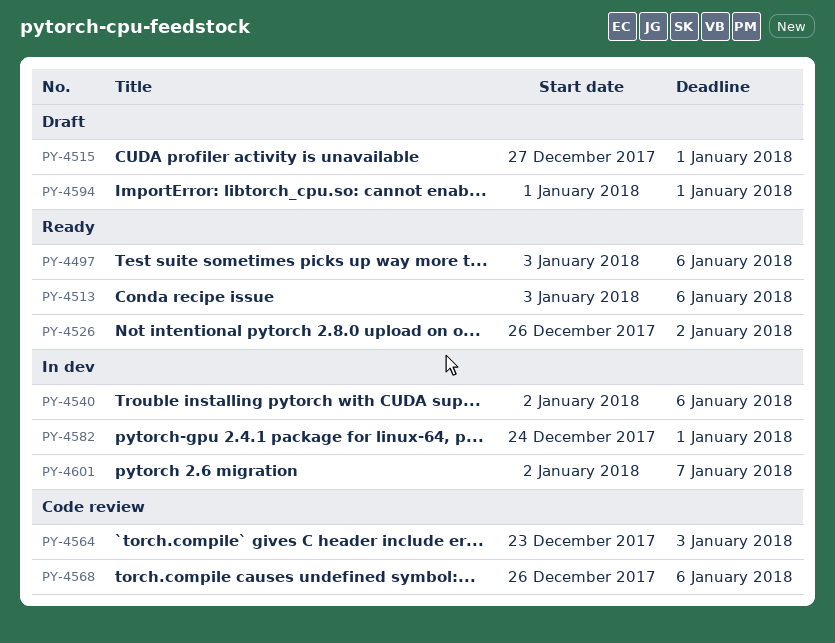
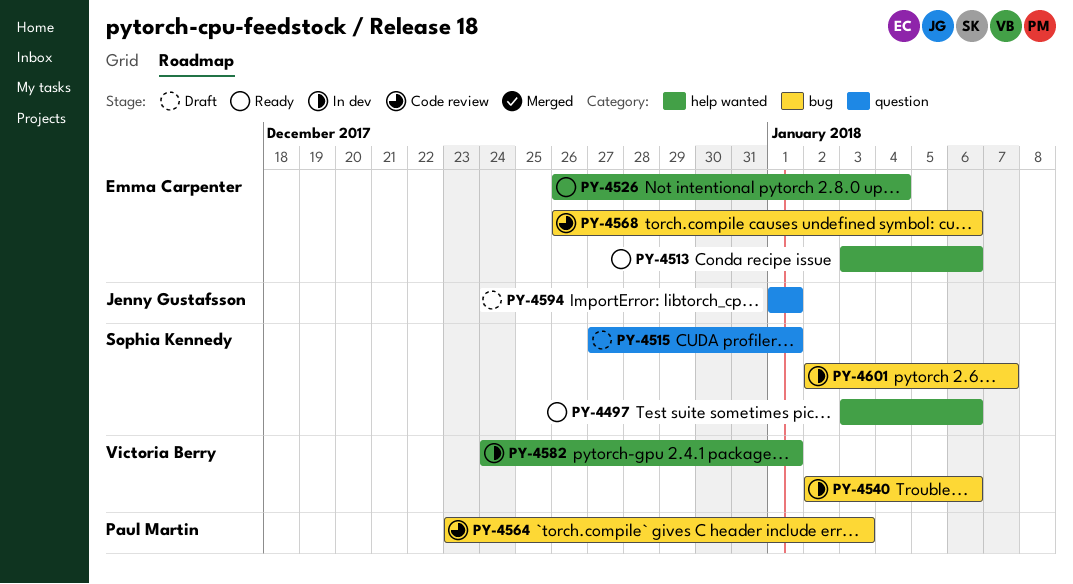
PY-4526, due: Jan 2 -> Jan 4

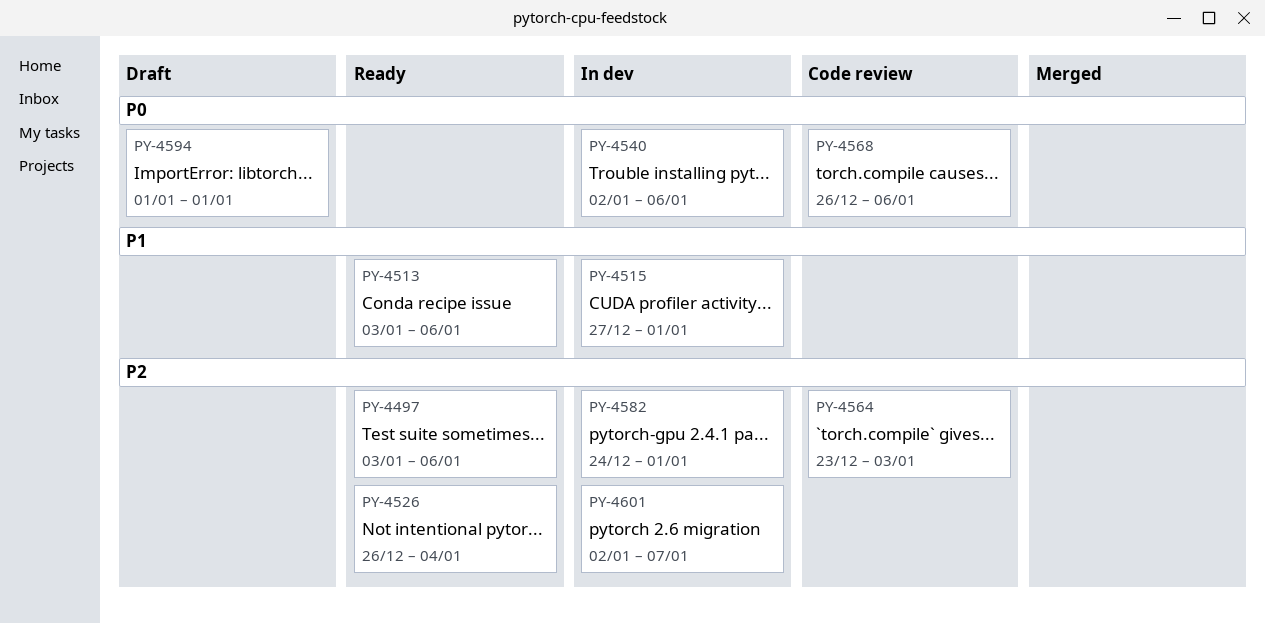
PY-4515, status: Draft -> In dev

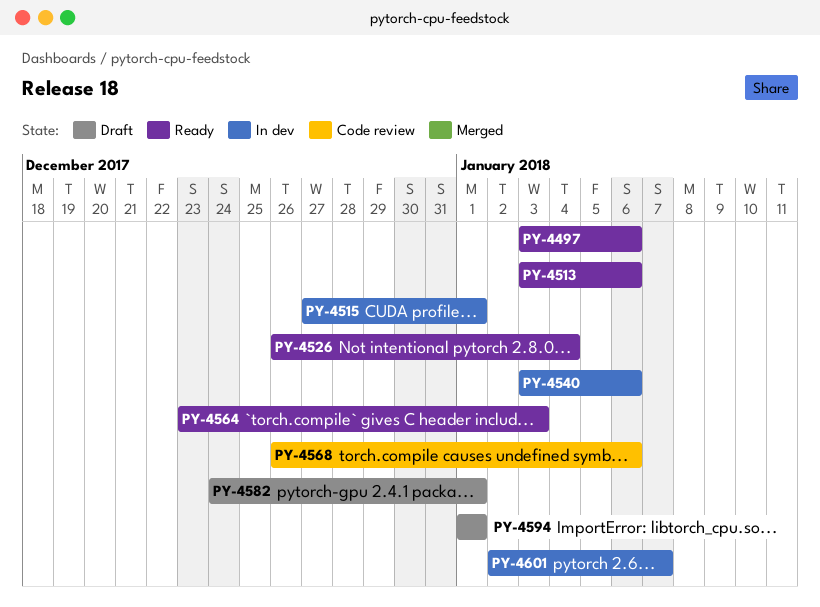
PY-4540, start: Jan 2 -> Jan 3
PY-4564, status: Code review -> Ready
PY-4582, status: In dev -> Draft

